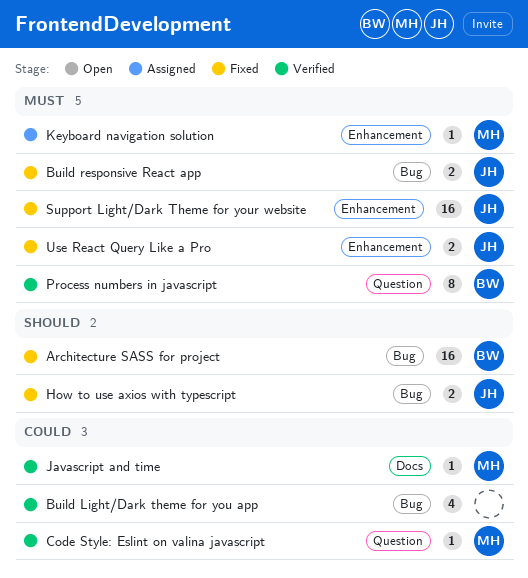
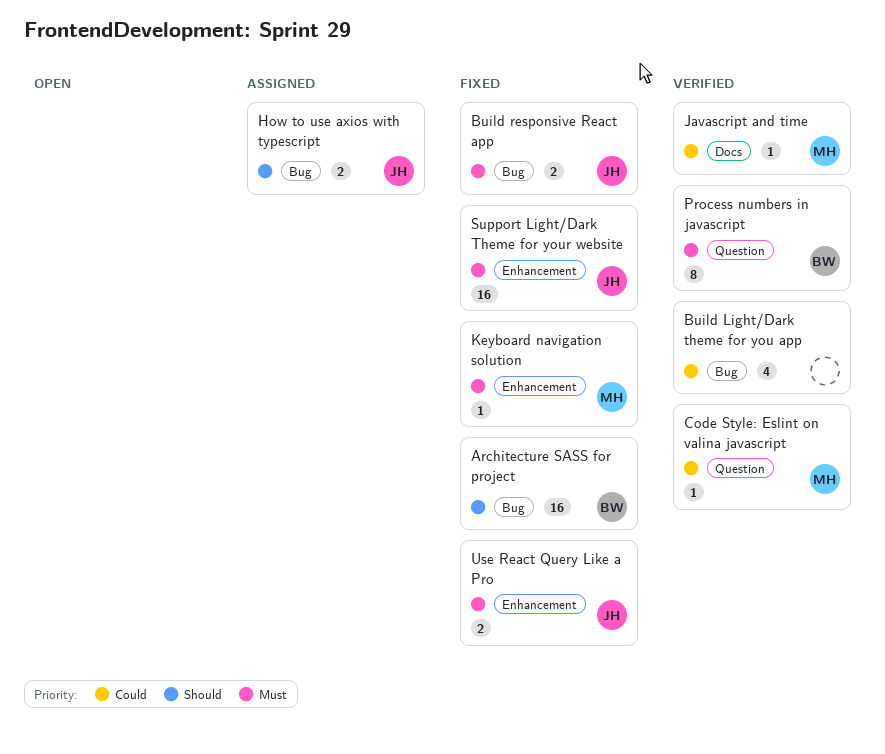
How to use axios with typescript, status: Fixed -> Assigned
Keyboard navigation solution, status: Assigned -> Fixed

